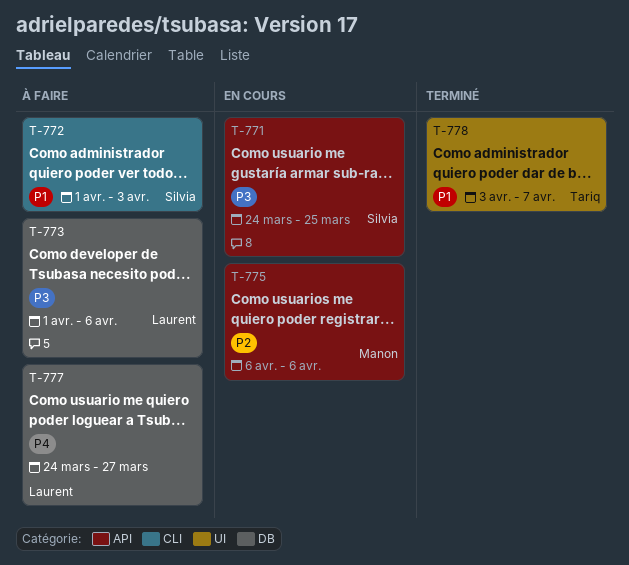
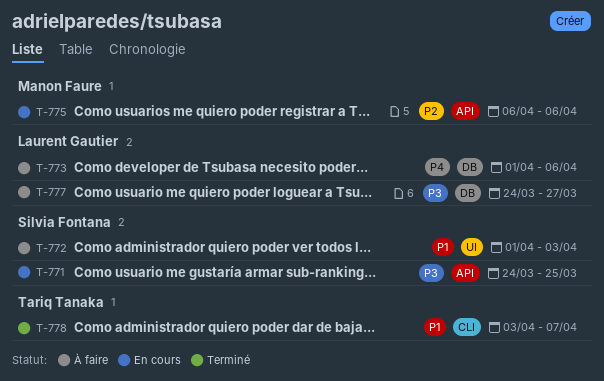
T-772, label: CLI -> UI
T-773, priority: P3 -> P4
T-777, priority: P4 -> P3
T-778, label: UI -> CLI

